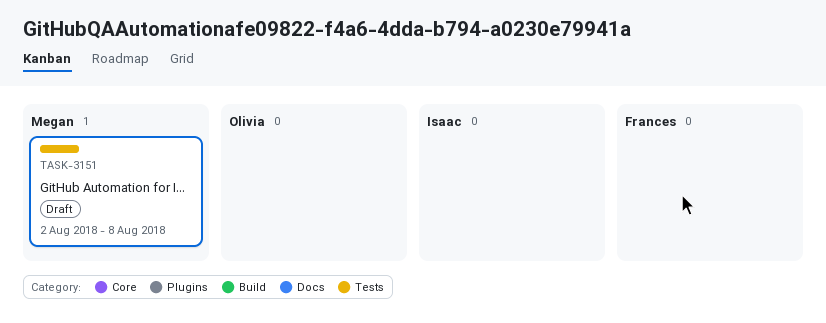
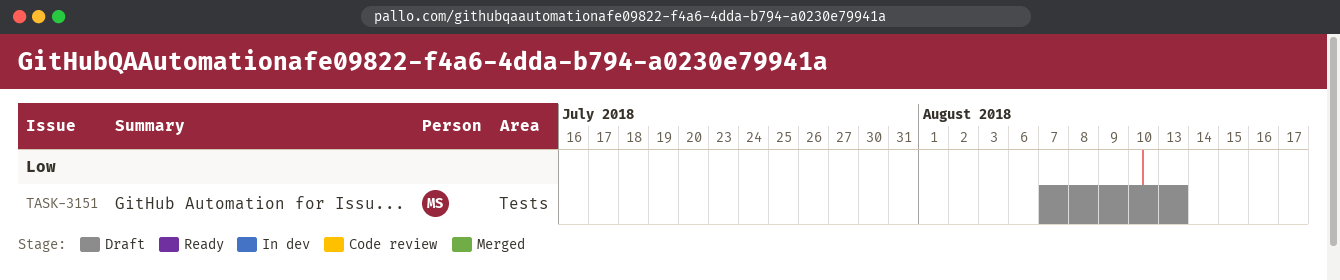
TASK-3151, start: Aug 2 -> Aug 7
TASK-3151, due: Aug 8 -> Aug 13

